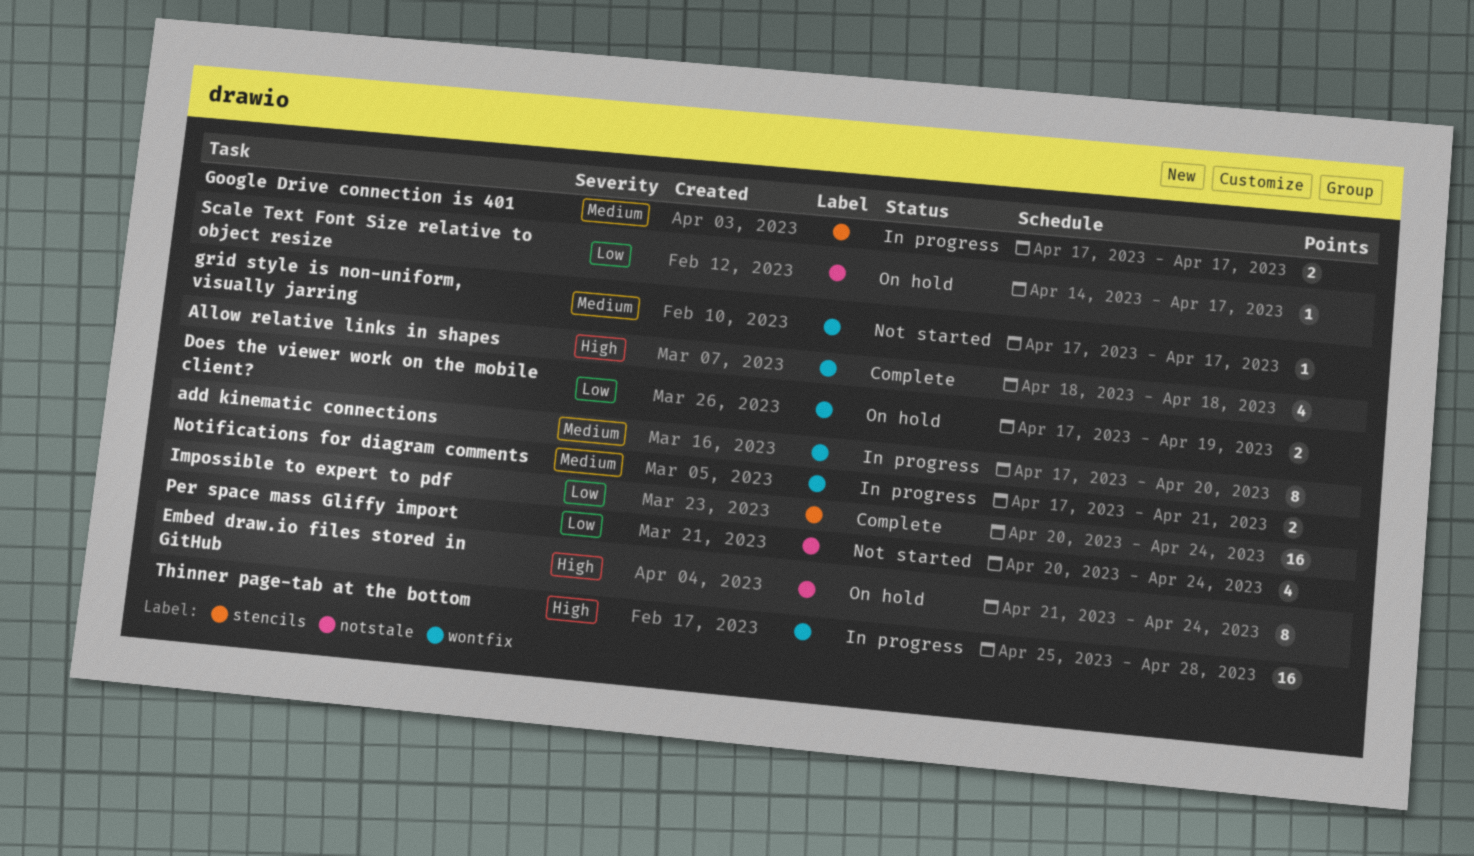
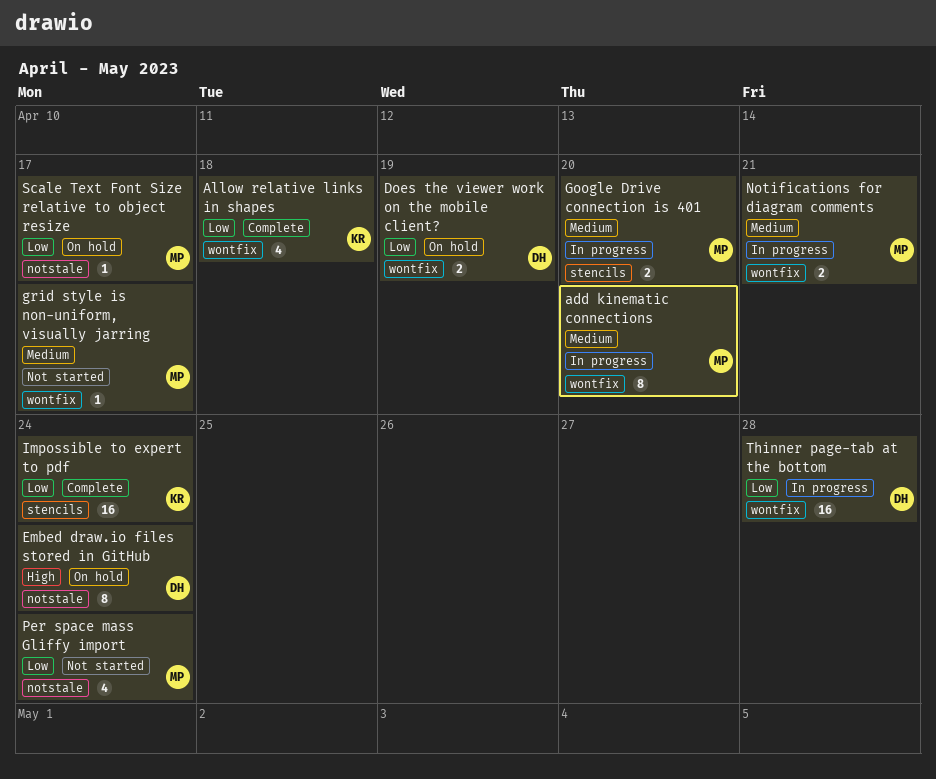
Allow relative links in shapes, priority: High -> Low
Google Drive connection is 401, due: Apr 17 -> Apr 20
Thinner page-tab at the bottom, priority: High -> Low

